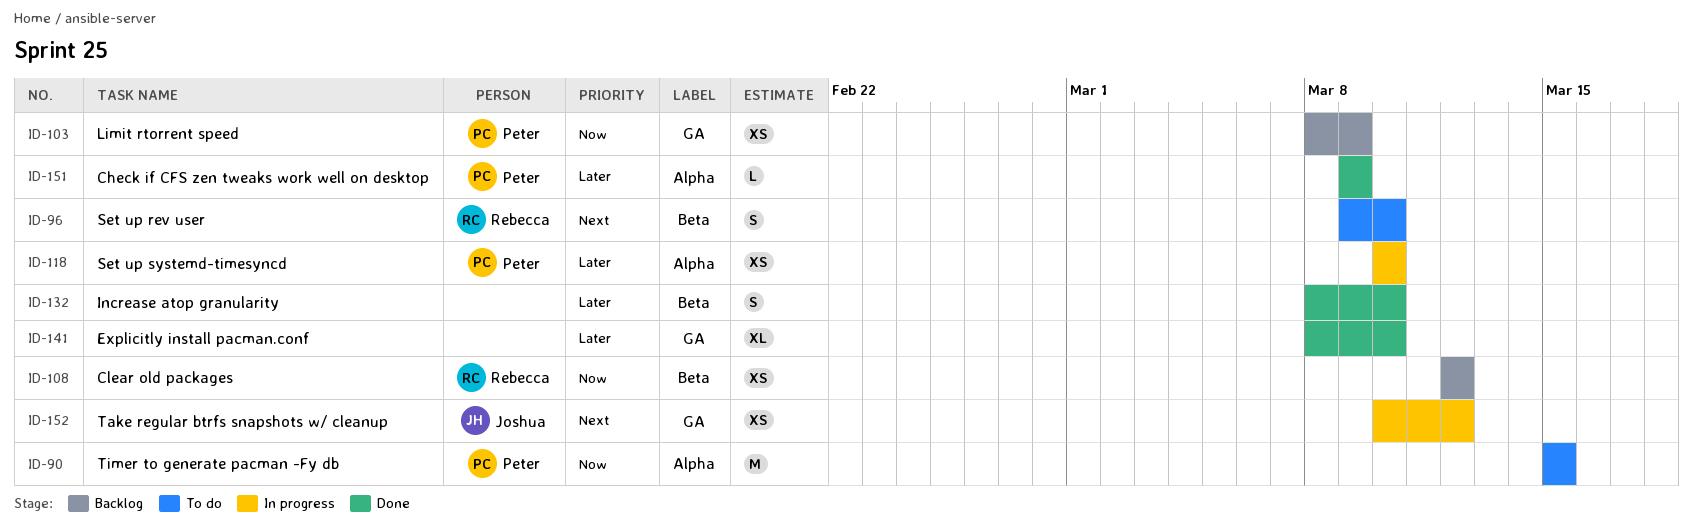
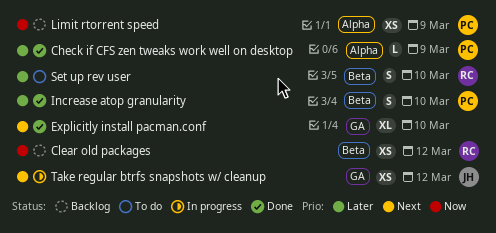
Explicitly install pacman.conf, priority: Later -> Next
Increase atop granularity, owner: none -> Peter
Limit rtorrent speed, label: GA -> Alpha
Set up rev user, priority: Next -> Later
Set up systemd-timesyncd: present -> none
Timer to generate pacman -Fy db: present -> none

